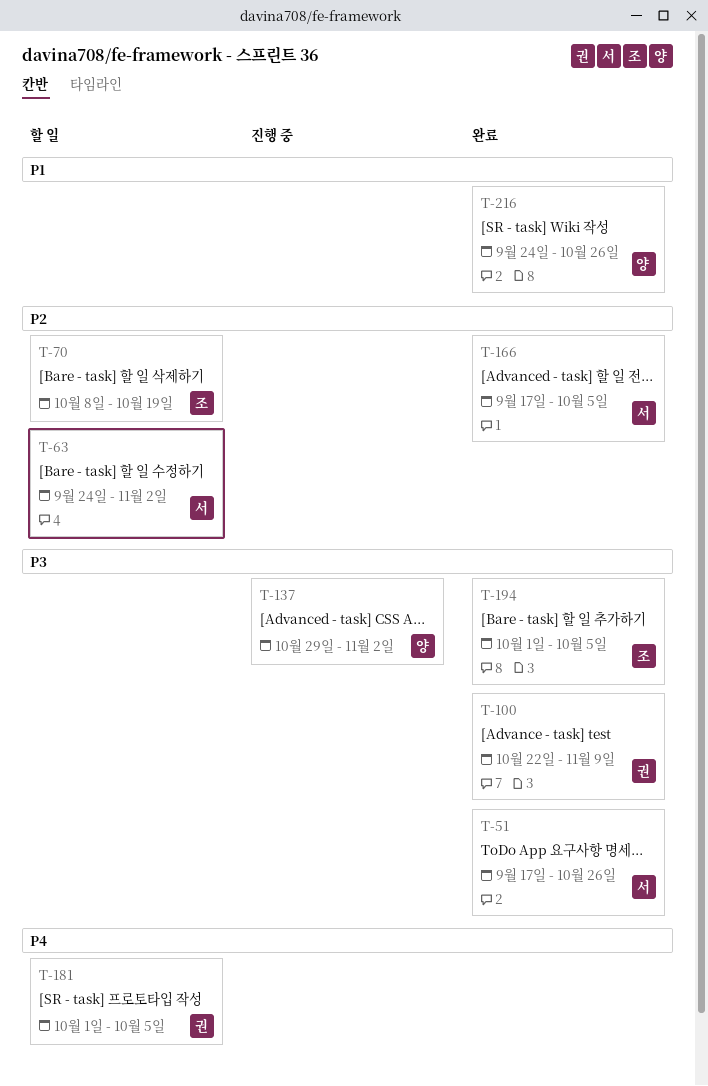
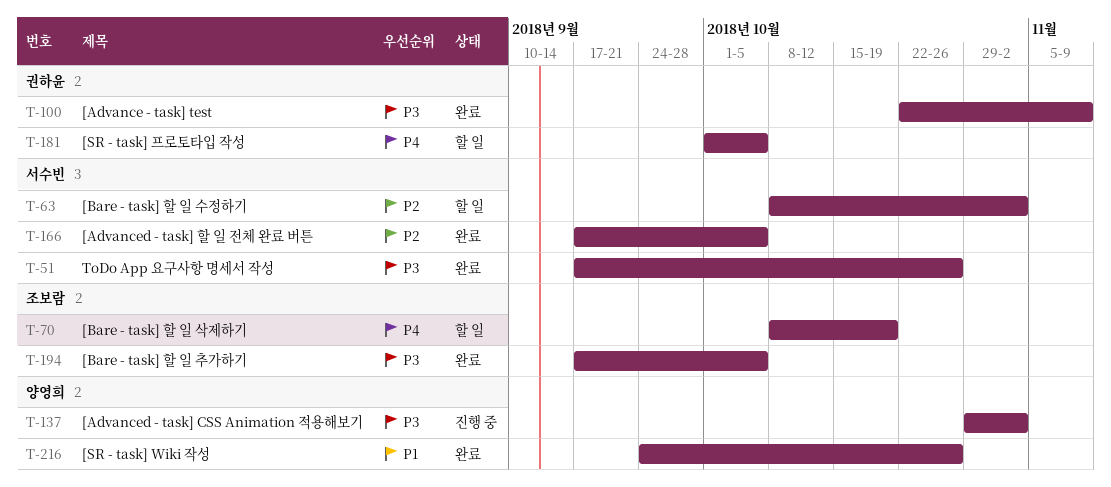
T-63, start: Sep 24 -> Oct 8
T-70, priority: P2 -> P4
T-194, start: Oct 1 -> Sep 17

